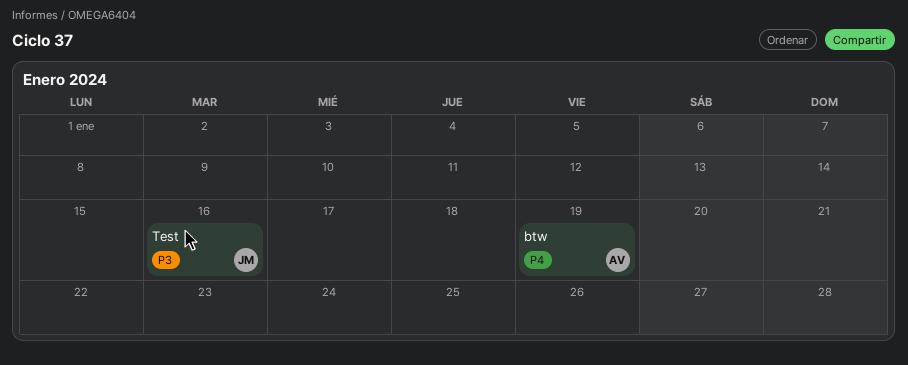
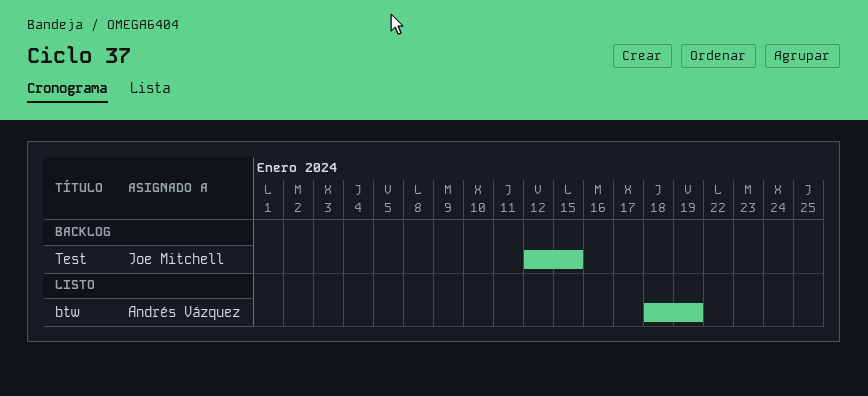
Test, due: Jan 16 -> Jan 15

